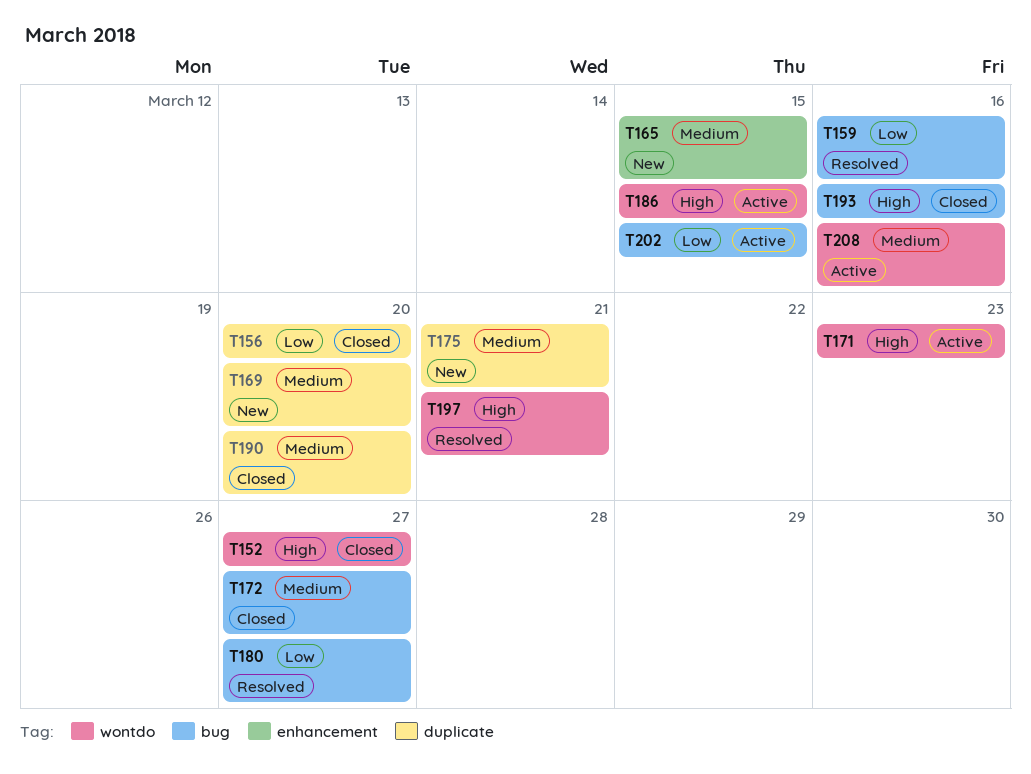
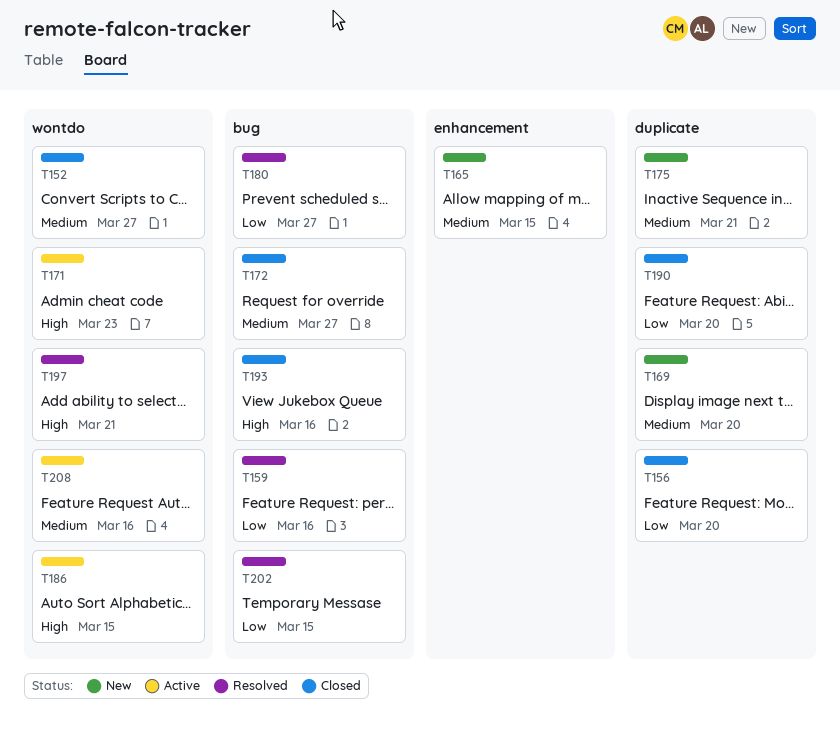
T152, priority: High -> Medium
T190, priority: Medium -> Low
T202, status: Active -> Resolved

